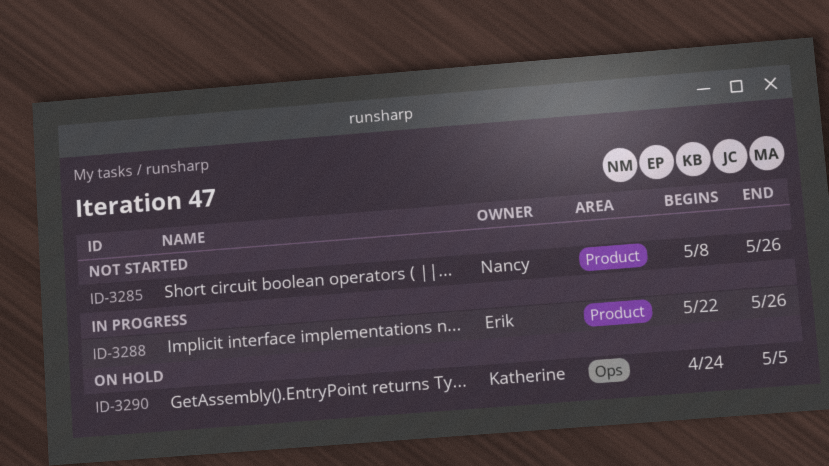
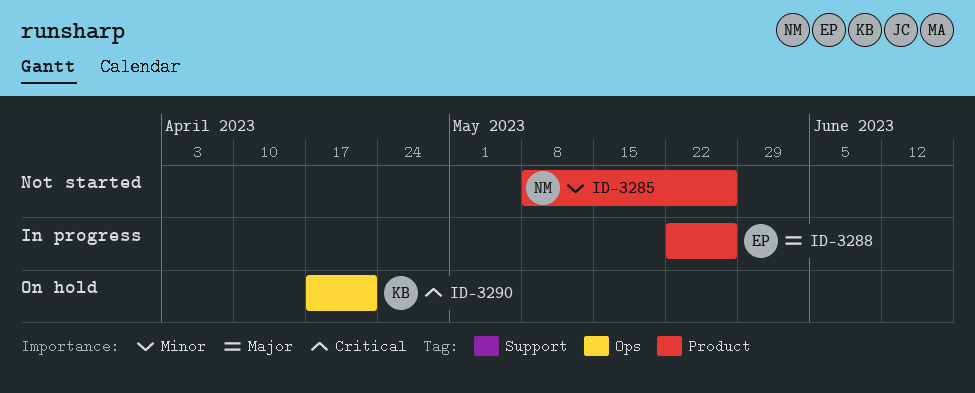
ID-3290, start: Apr 24 -> Apr 17
ID-3290, due: May 5 -> Apr 21

